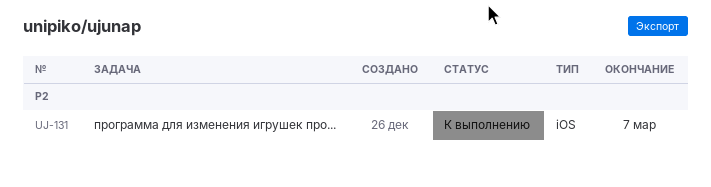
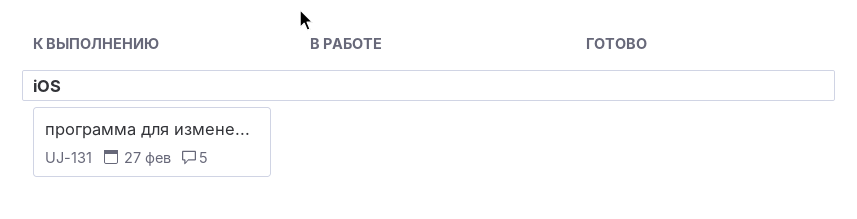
UJ-131, due: Mar 7 -> Feb 27

